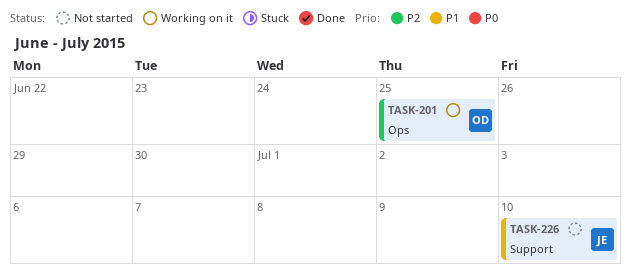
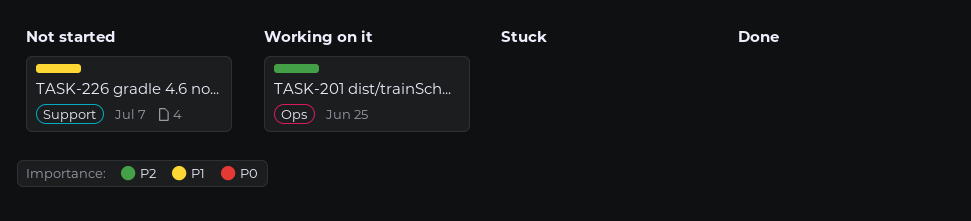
TASK-226, due: Jul 10 -> Jul 7

